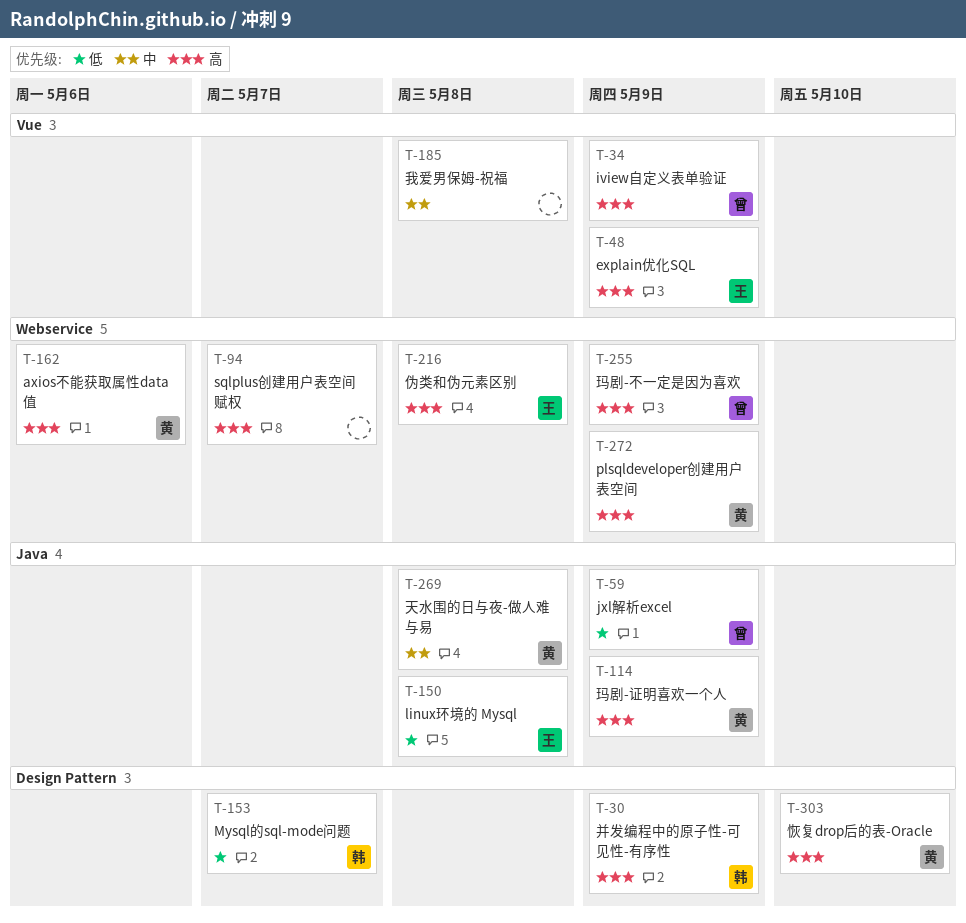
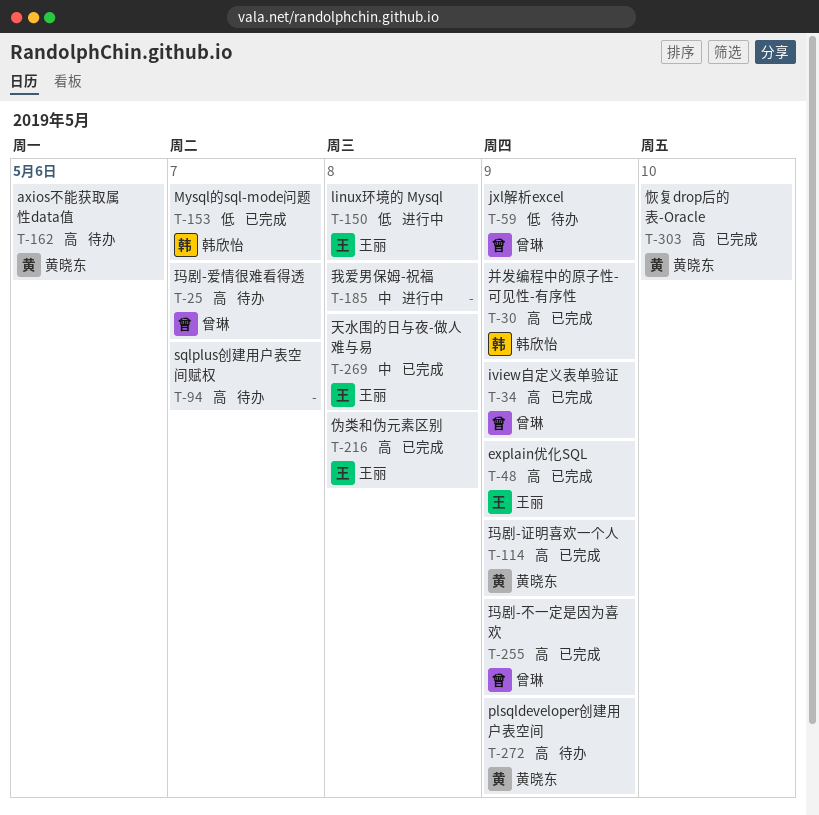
T-25: none -> present
T-269, owner: 黄晓东 -> 王丽

